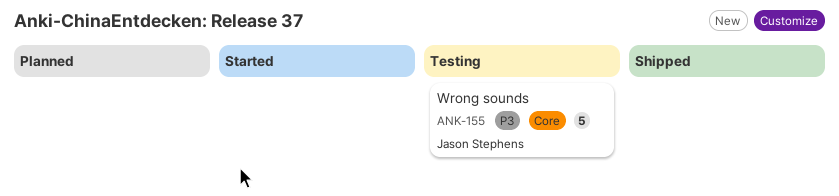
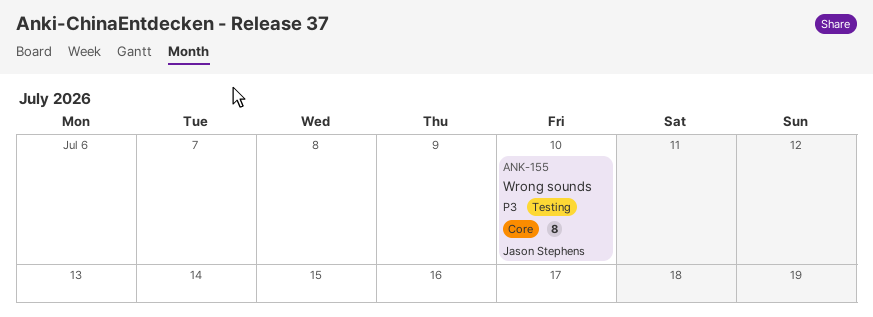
ANK-155, estimate: 5 -> 8

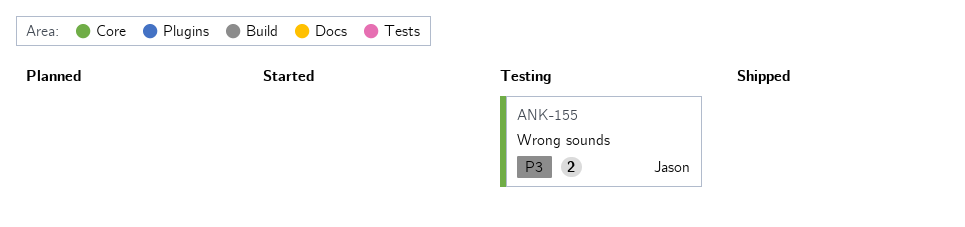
ANK-155, estimate: 8 -> 2

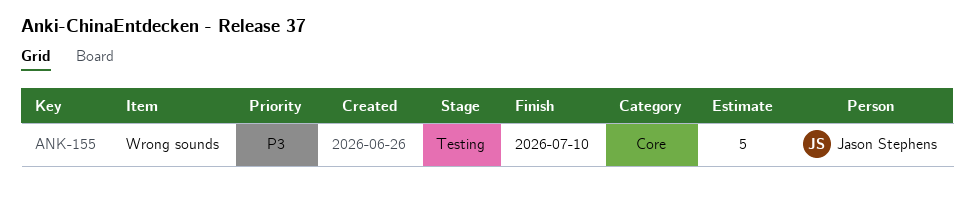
ANK-155, estimate: 2 -> 5

